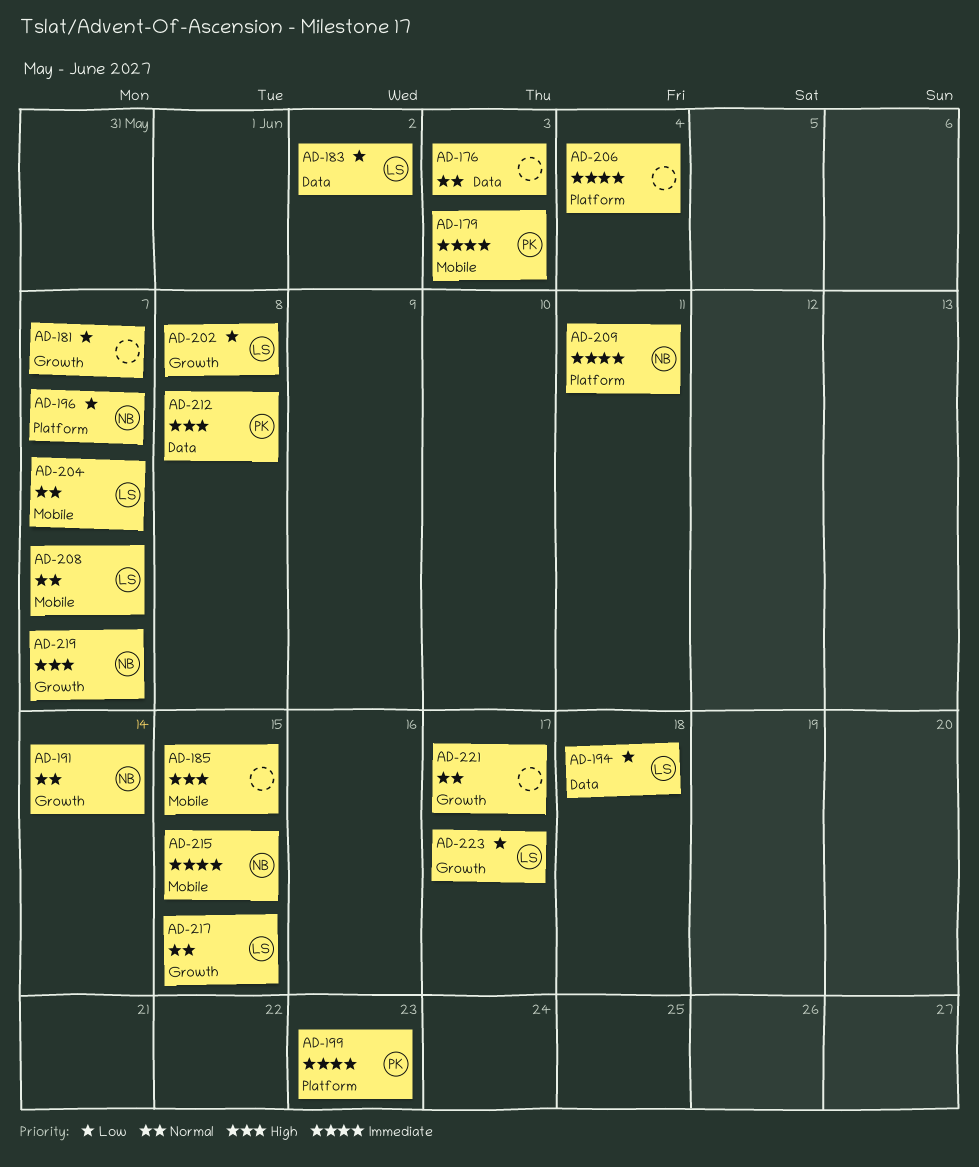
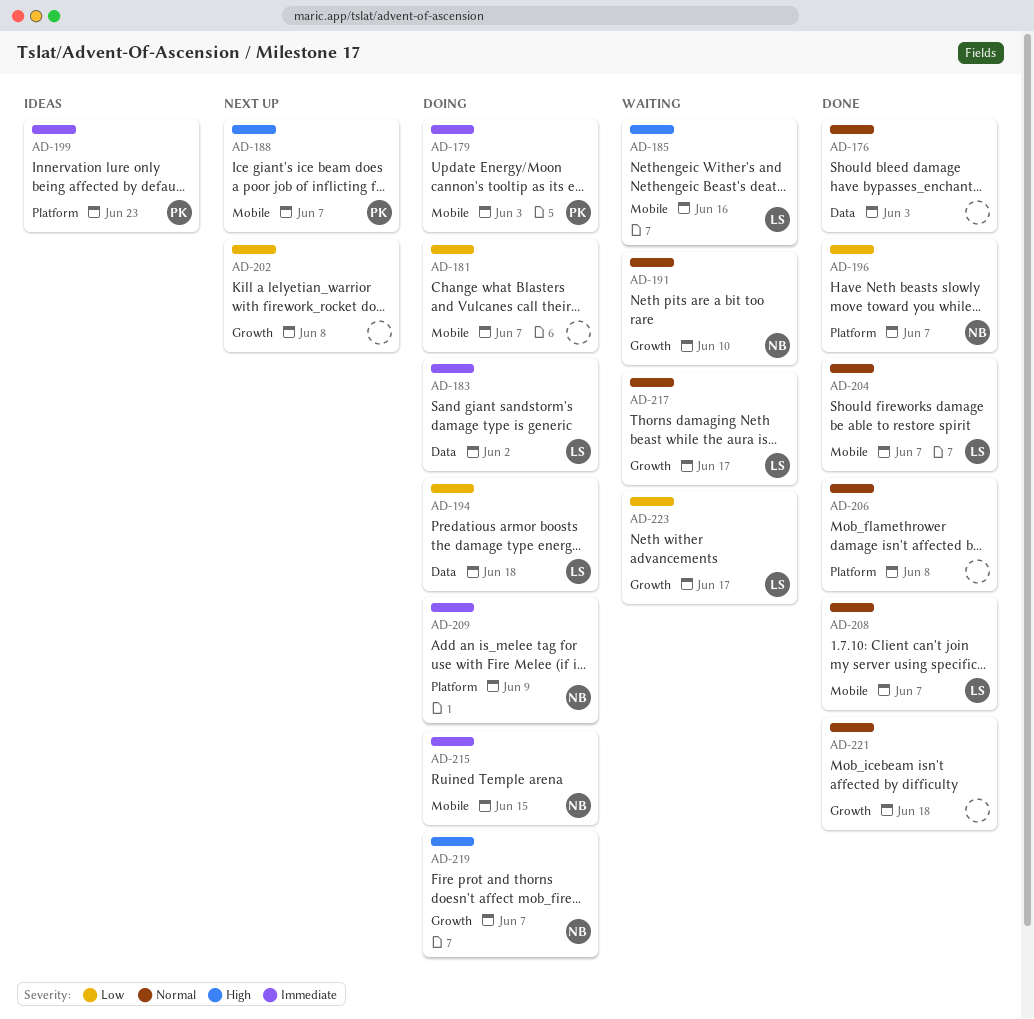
AD-181, label: Growth -> Mobile
AD-183, priority: Low -> Immediate
AD-185, owner: none -> LS
AD-185, due: Jun 15 -> Jun 16
AD-188: none -> present
AD-191, due: Jun 14 -> Jun 10
AD-202, owner: LS -> none
AD-206, priority: Immediate -> Normal
AD-206, due: Jun 4 -> Jun 8
AD-209, due: Jun 11 -> Jun 9
AD-212: present -> none
AD-217, due: Jun 15 -> Jun 17
AD-221, due: Jun 17 -> Jun 18

